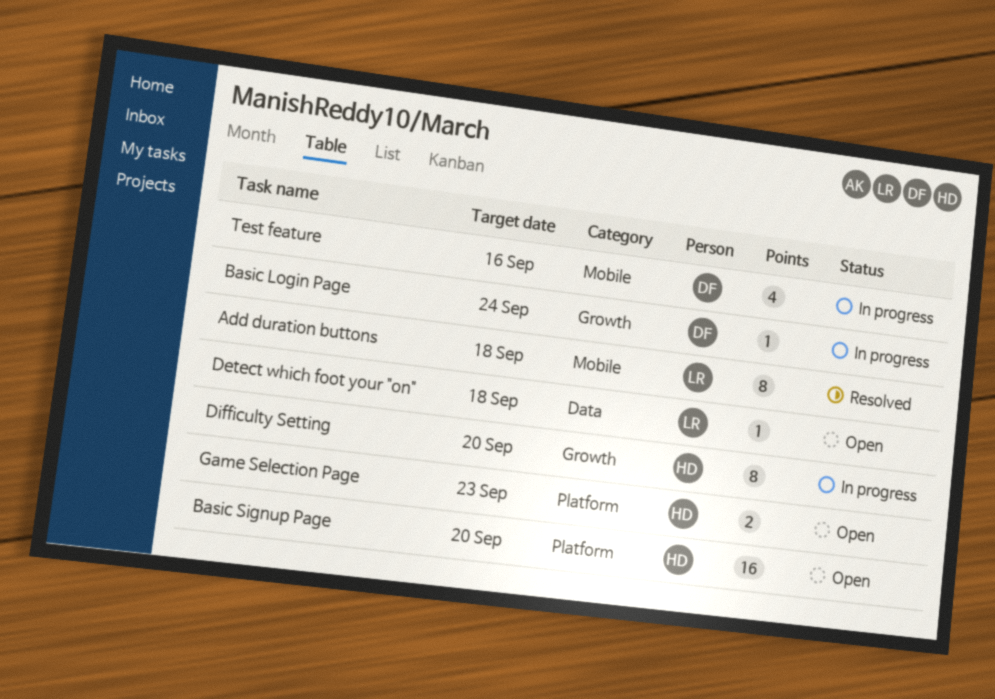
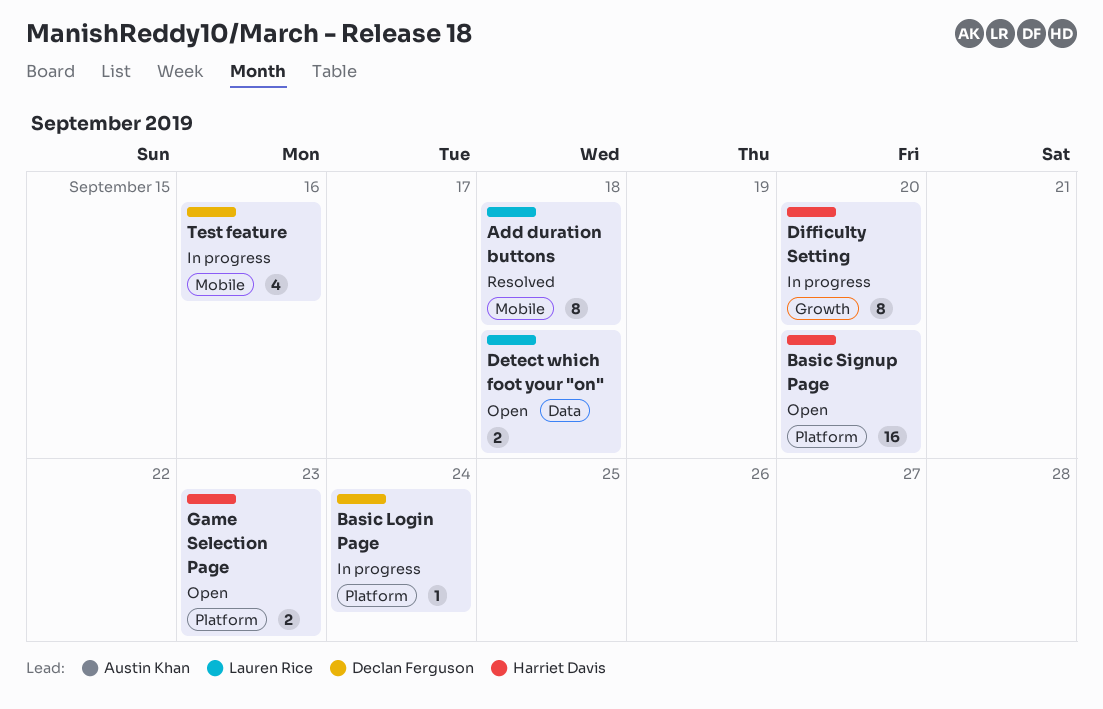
Basic Login Page, label: Growth -> Platform
Detect which foot your "on", estimate: 1 -> 2

